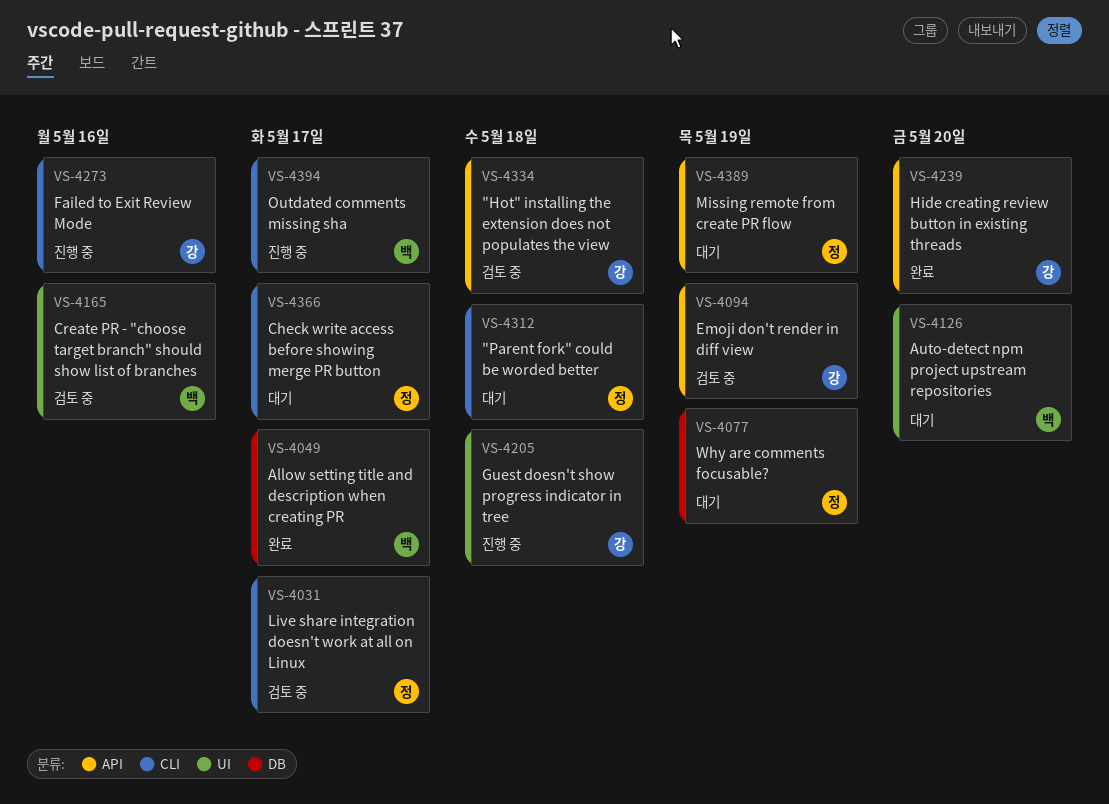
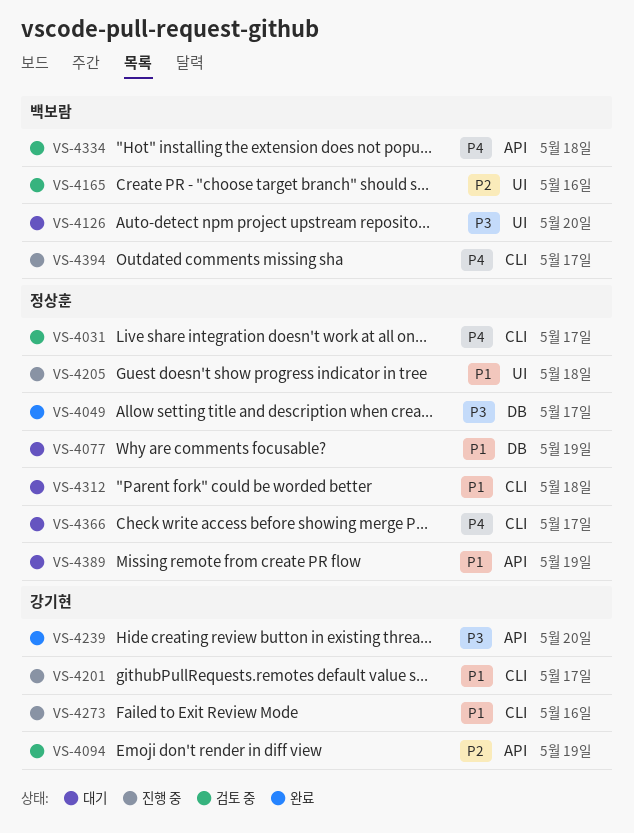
VS-4049, owner: 백보람 -> 정상훈
VS-4201: none -> present
VS-4205, owner: 강기현 -> 정상훈
VS-4334, owner: 강기현 -> 백보람

